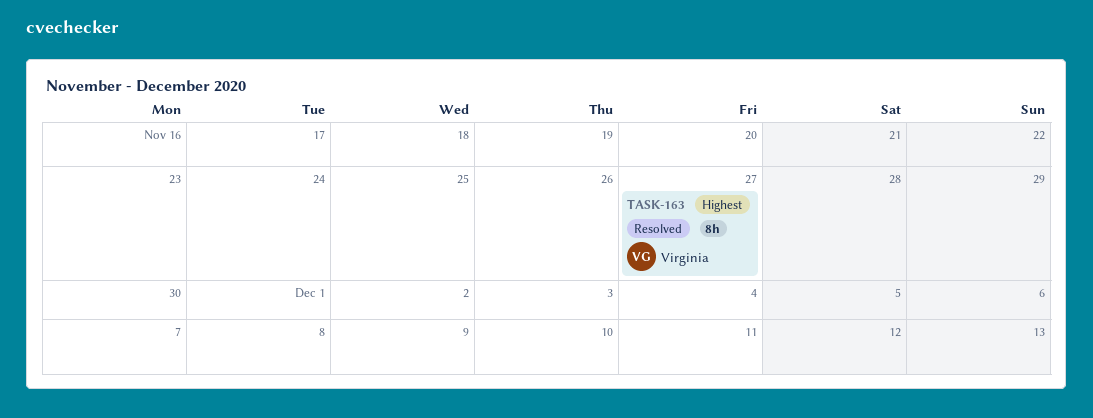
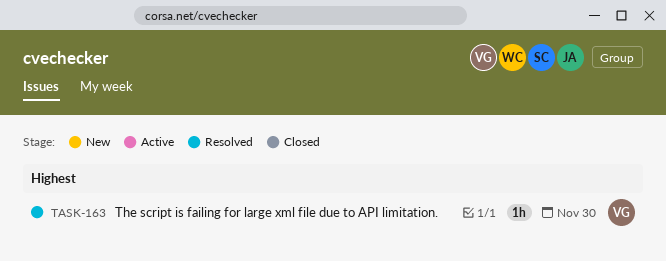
TASK-163, estimate: 8h -> 1h
TASK-163, due: Nov 27 -> Nov 30

